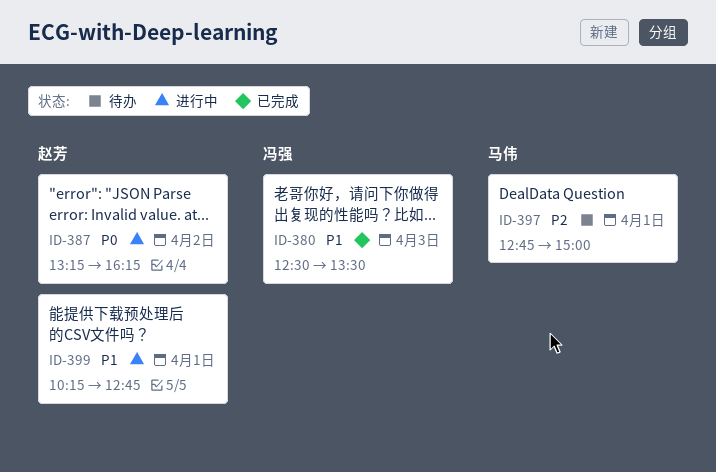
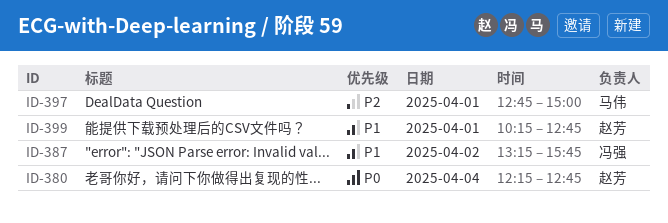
ID-380, owner: 冯强 -> 赵芳
ID-380, priority: P1 -> P0
ID-380, day: Apr 3 -> Apr 4
ID-380, begins: 12:30 -> 12:15
ID-380, ends: 13:30 -> 12:45
ID-387, owner: 赵芳 -> 冯强
ID-387, priority: P0 -> P1
ID-387, ends: 16:15 -> 15:45

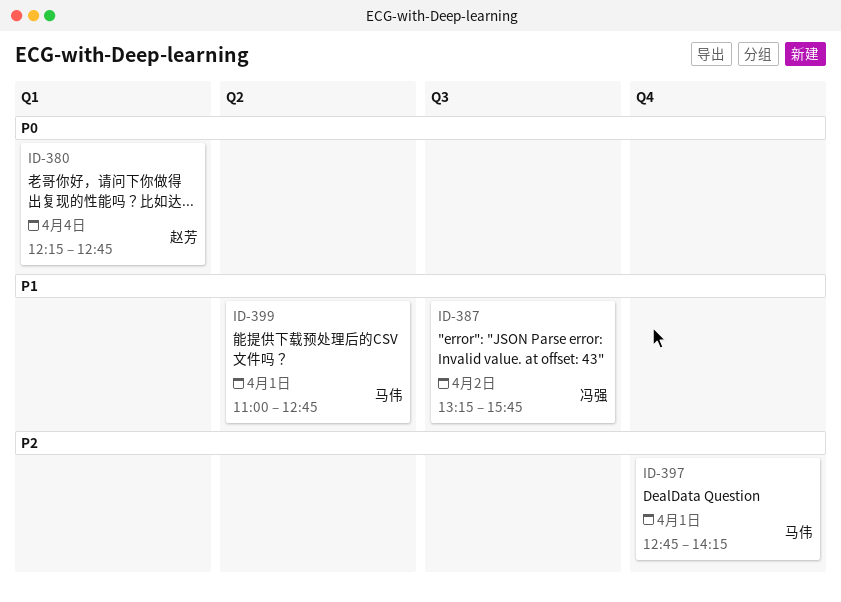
ID-397, ends: 15:00 -> 14:15
ID-399, owner: 赵芳 -> 马伟
ID-399, begins: 10:15 -> 11:00

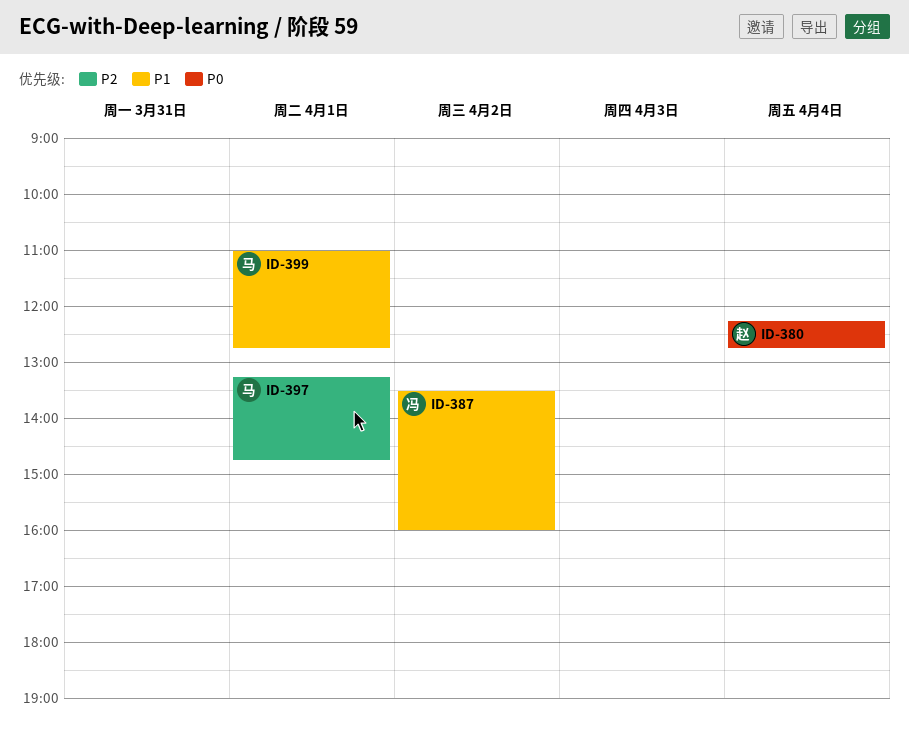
ID-387, begins: 13:15 -> 13:30
ID-387, ends: 15:45 -> 16:00
ID-397, begins: 12:45 -> 13:15
ID-397, ends: 14:15 -> 14:45

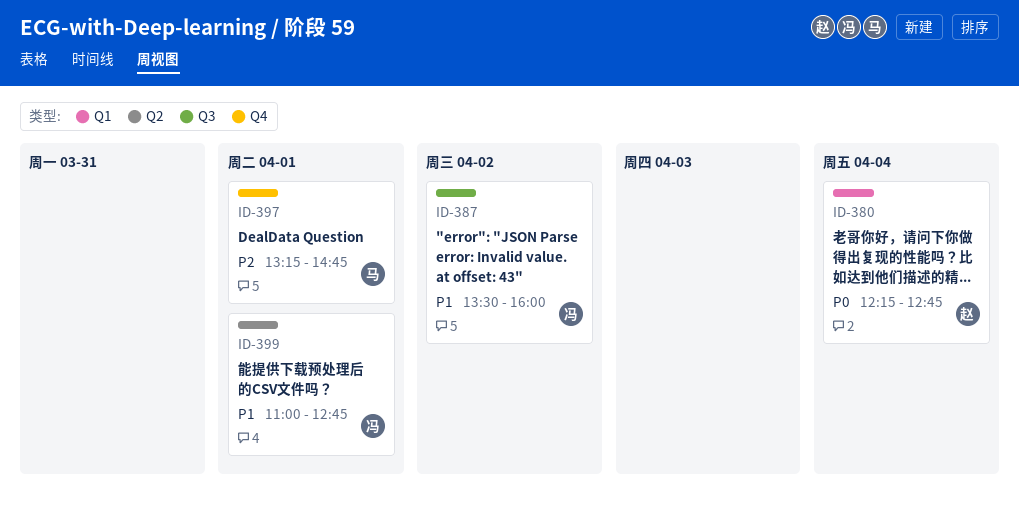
ID-399, owner: 马 -> 冯

